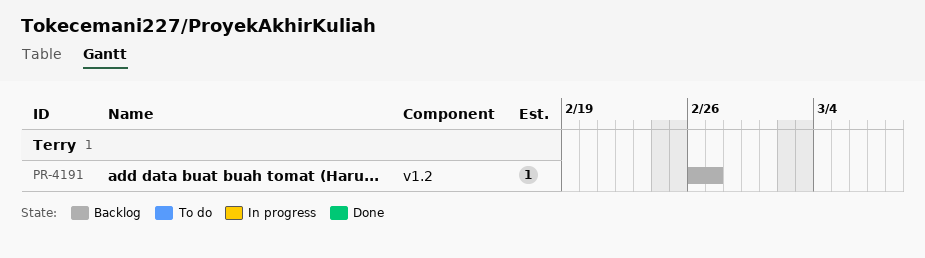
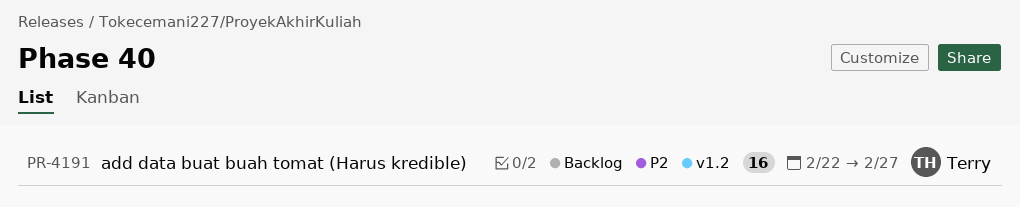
PR-4191, estimate: 1 -> 16
PR-4191, start: Feb 26 -> Feb 22

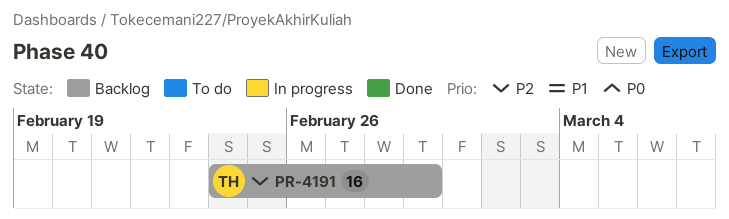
PR-4191, start: Feb 22 -> Feb 24
PR-4191, due: Feb 27 -> Feb 29

